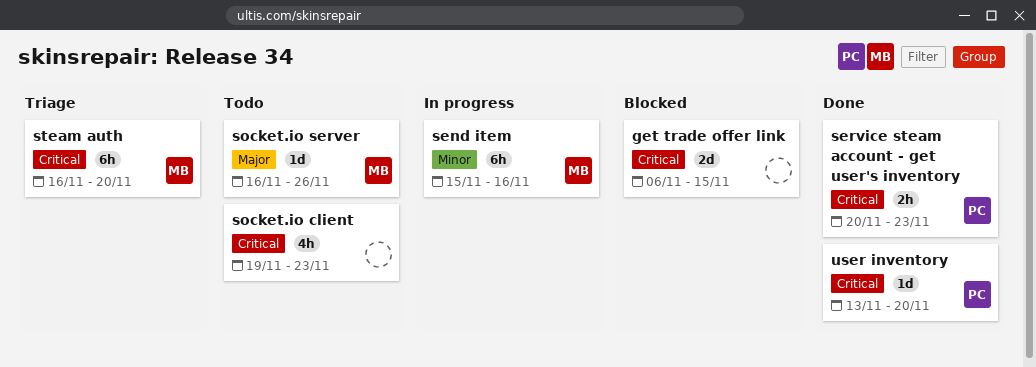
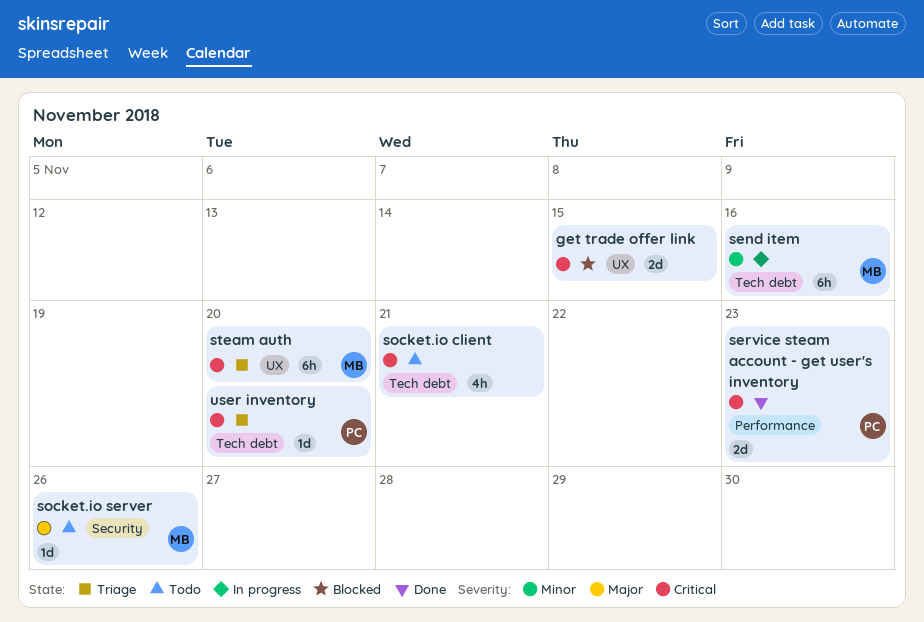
service steam account - get user's inventory, estimate: 2h -> 2d
socket.io client, due: Nov 23 -> Nov 21
user inventory, status: Done -> Triage

